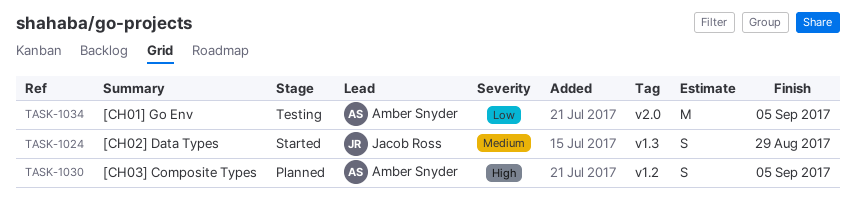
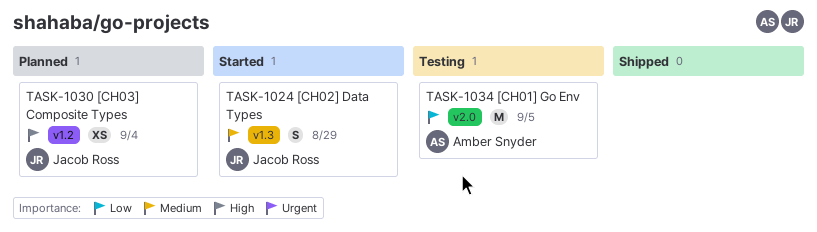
TASK-1030, owner: Amber Snyder -> Jacob Ross
TASK-1030, estimate: S -> XS
TASK-1030, due: Sep 5 -> Sep 4

